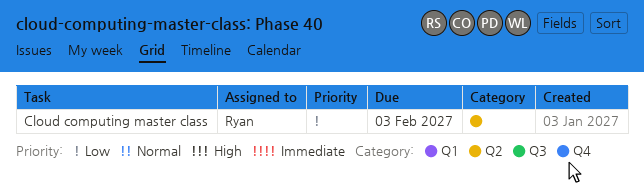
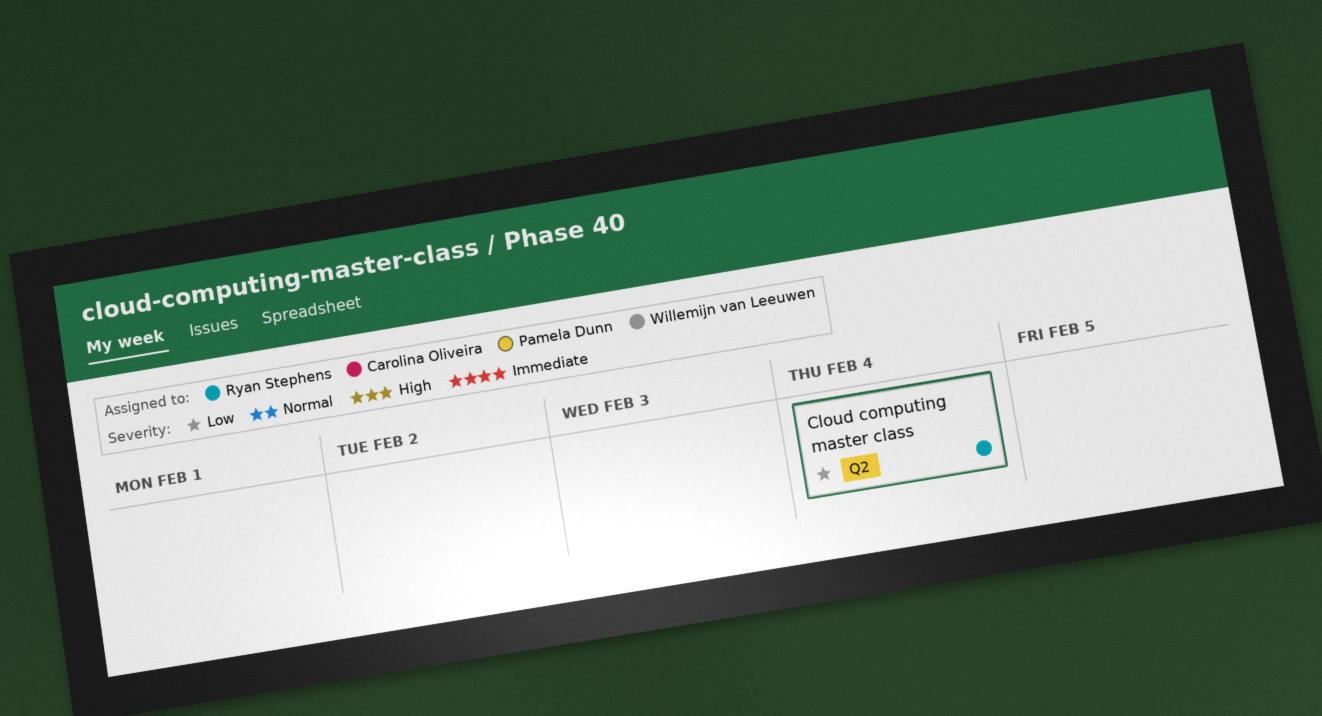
Cloud computing master class, due: Feb 3 -> Feb 4

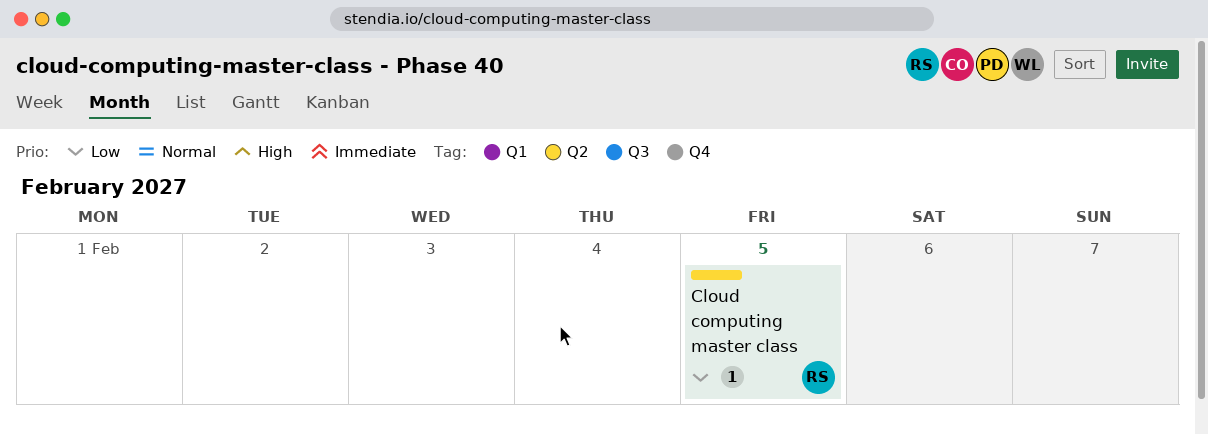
Cloud computing master class, due: Feb 4 -> Feb 5

